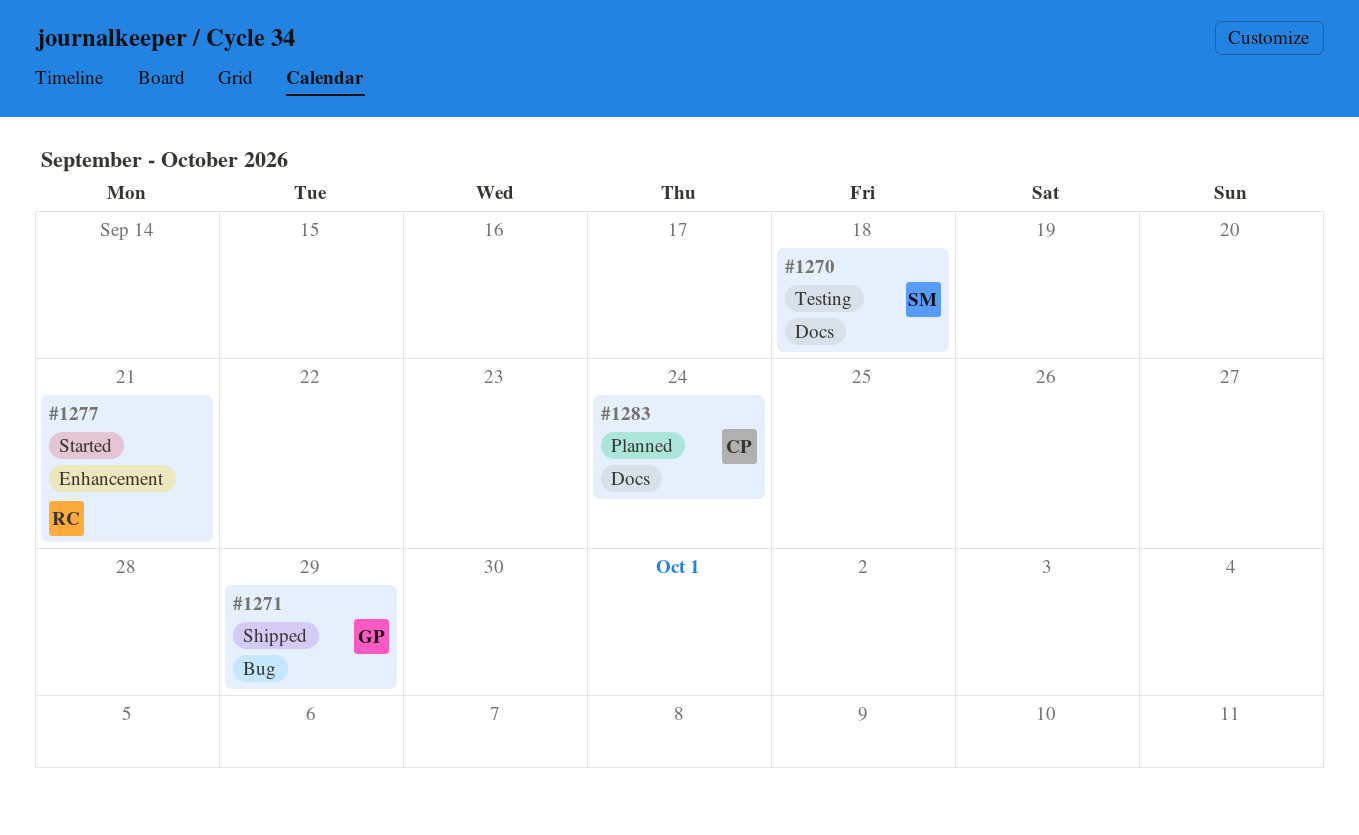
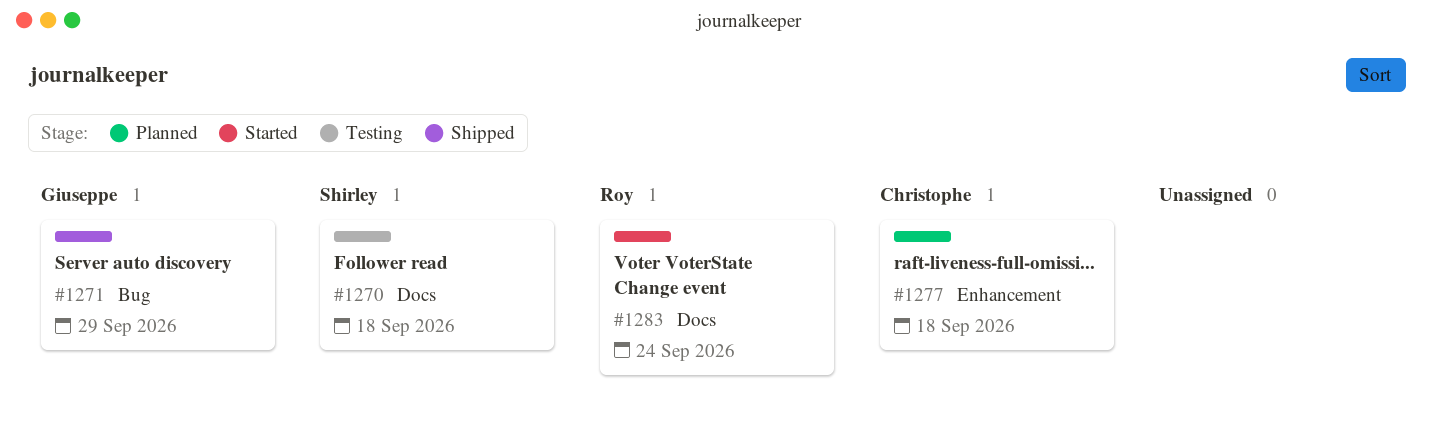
#1277, status: Started -> Planned
#1277, owner: Roy -> Christophe
#1277, due: Sep 21 -> Sep 18
#1283, status: Planned -> Started
#1283, owner: Christophe -> Roy

